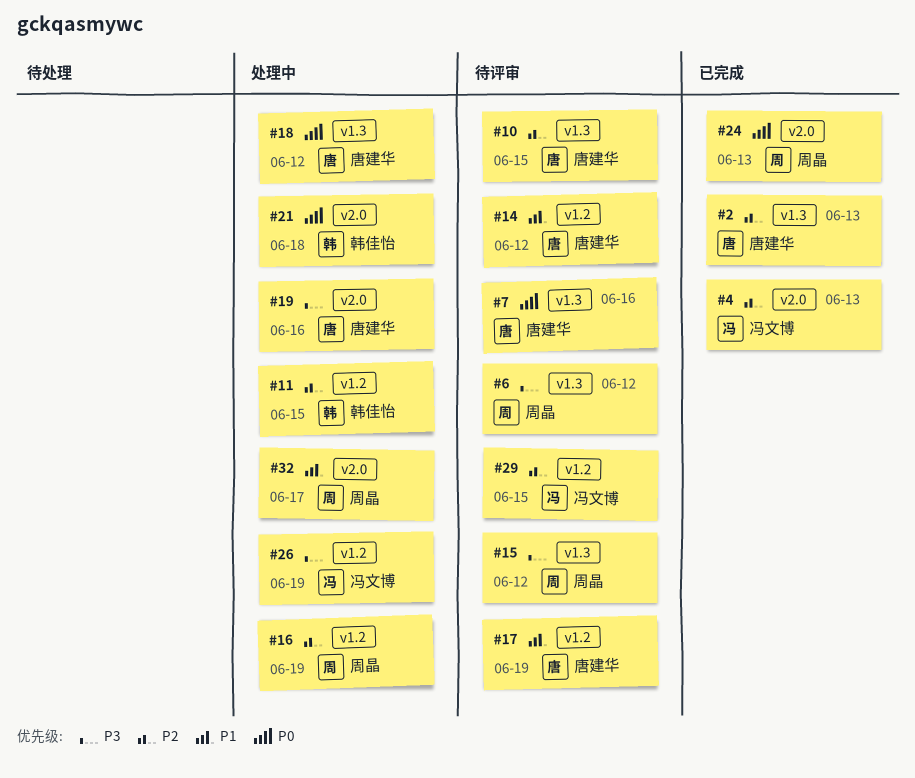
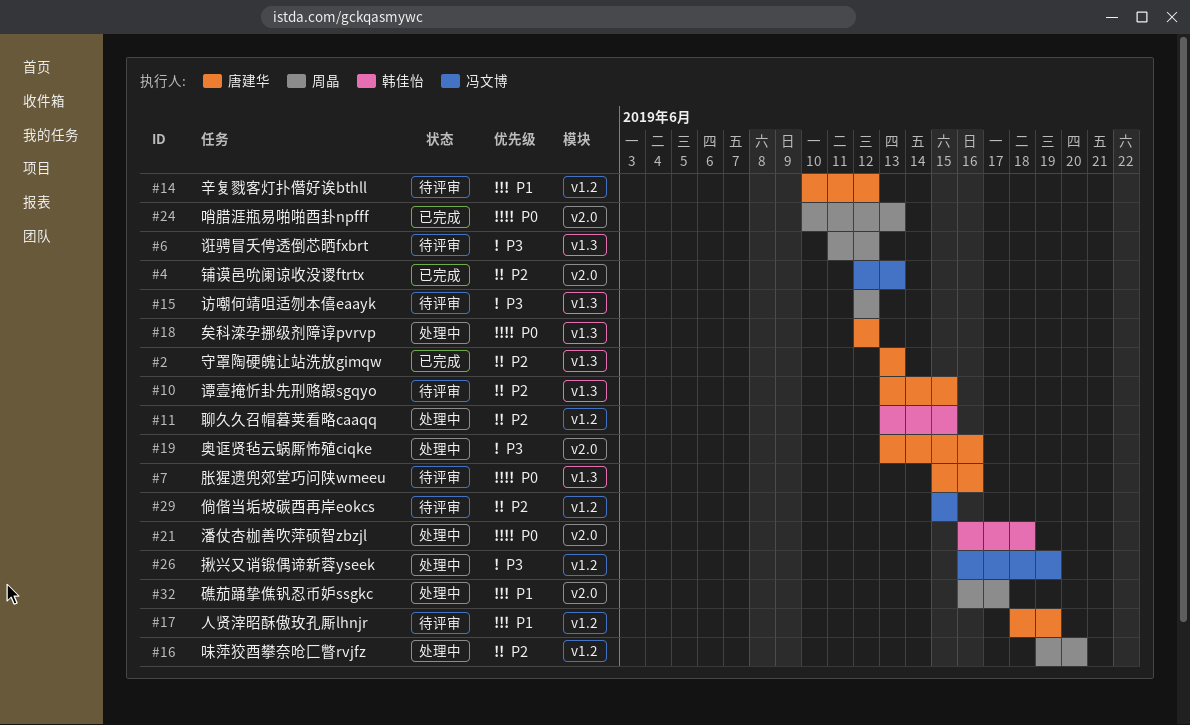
#16, due: Jun 19 -> Jun 20

